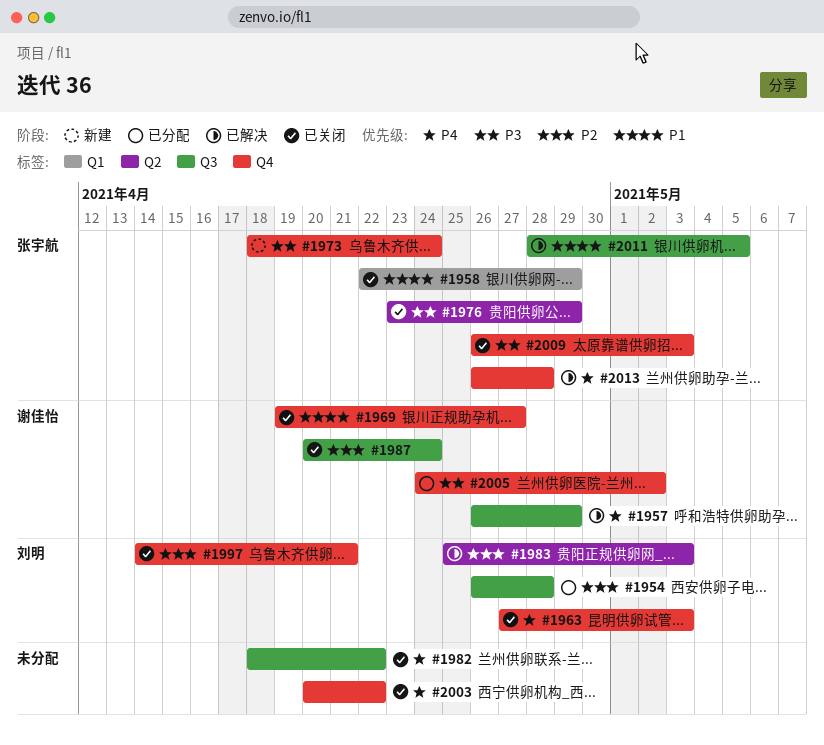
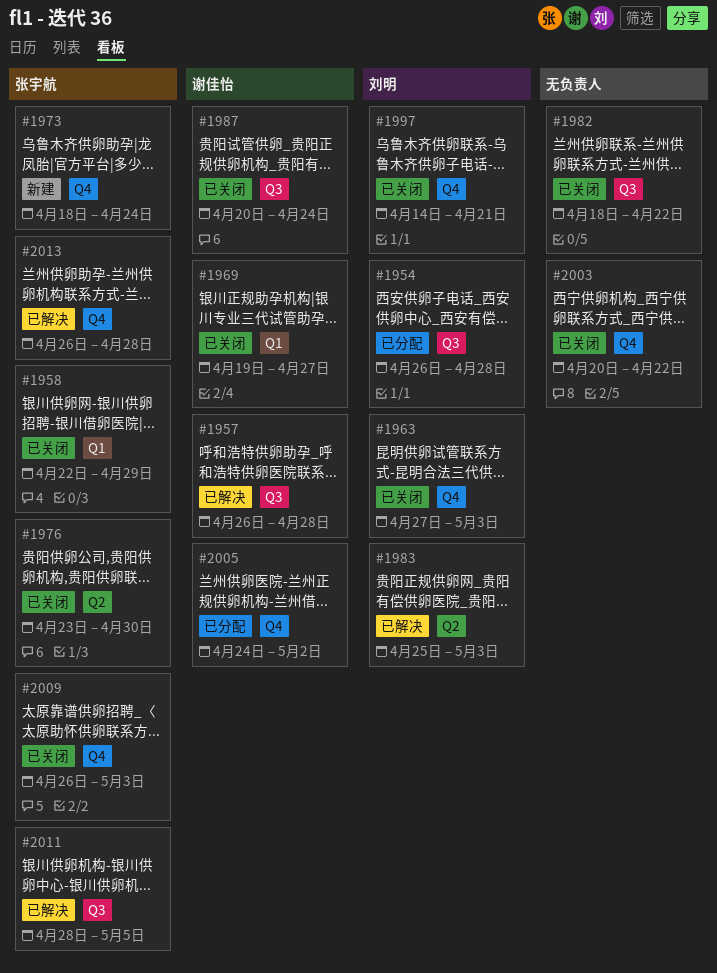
#1957, due: Apr 29 -> Apr 28
#1969, label: Q4 -> Q1
#1976, due: Apr 29 -> Apr 30

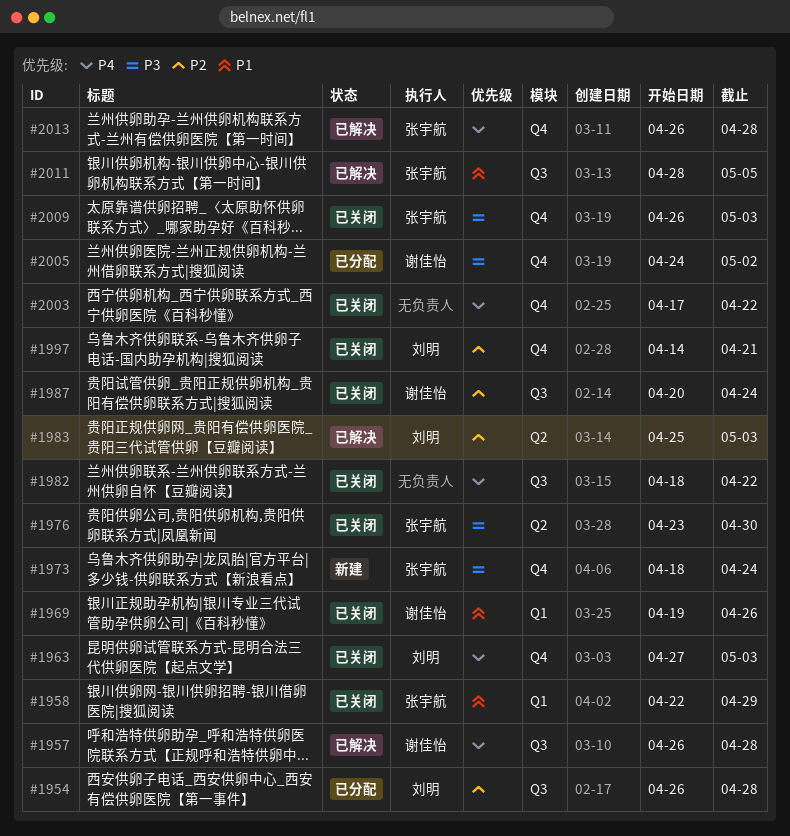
#1969, due: Apr 27 -> Apr 26
#2003, start: Apr 20 -> Apr 17

